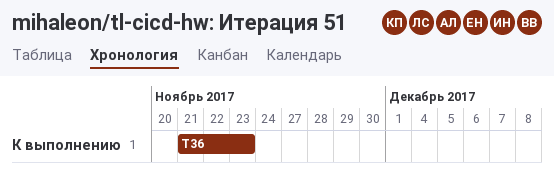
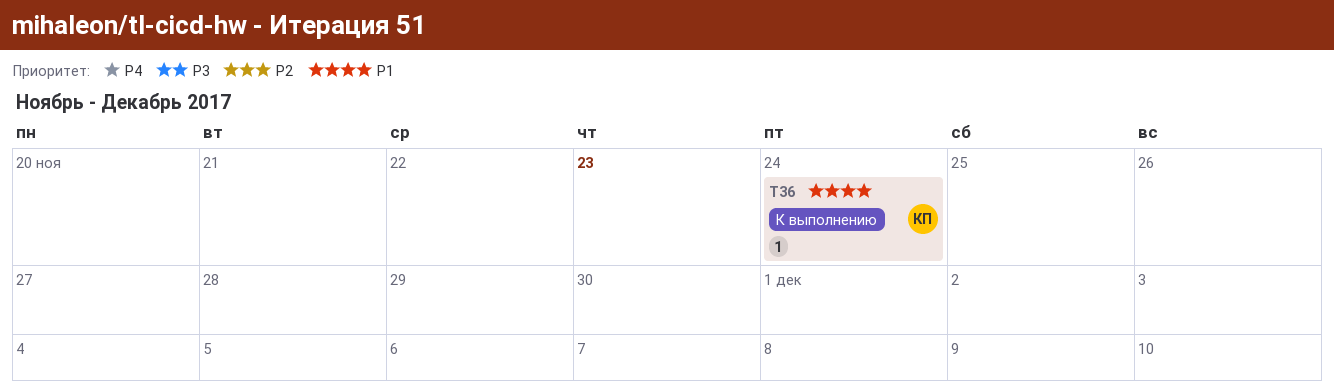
T36, due: Nov 23 -> Nov 24

